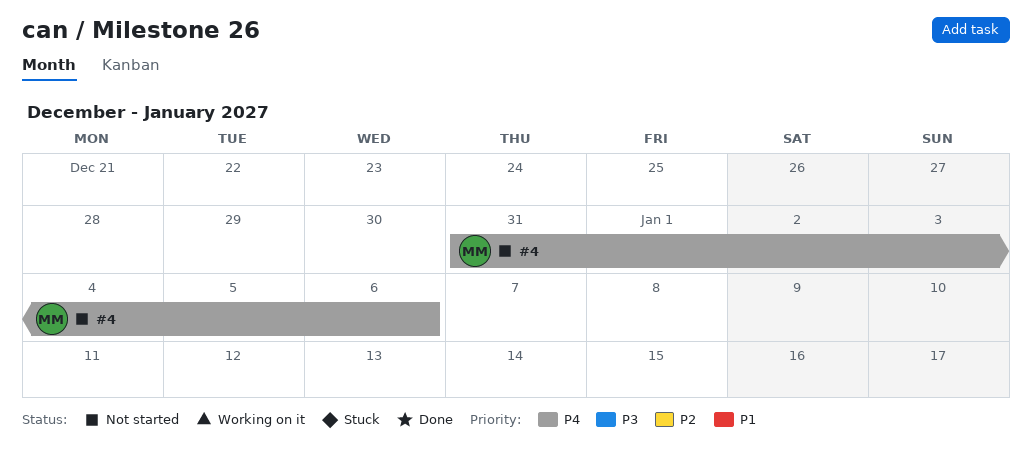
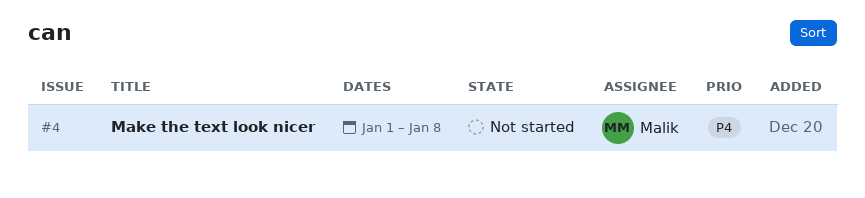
#4, start: Dec 31 -> Jan 1
#4, due: Jan 6 -> Jan 8

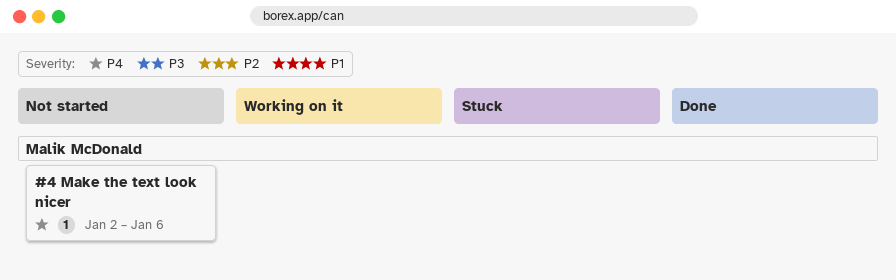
#4, start: Jan 1 -> Jan 2
#4, due: Jan 8 -> Jan 6

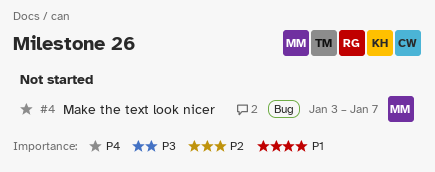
#4, start: Jan 2 -> Jan 3
#4, due: Jan 6 -> Jan 7

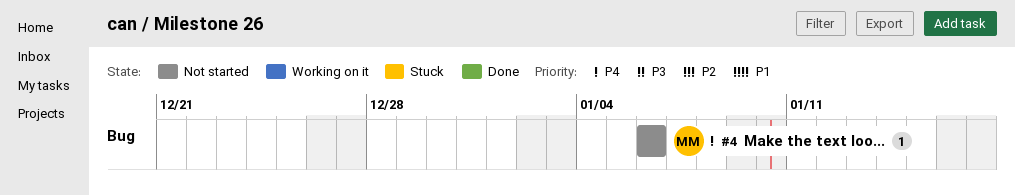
#4, start: Jan 3 -> Jan 6
#4, due: Jan 7 -> Jan 6

